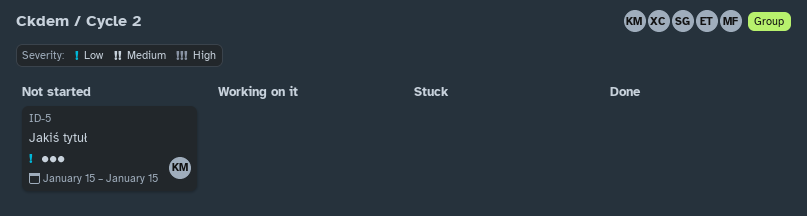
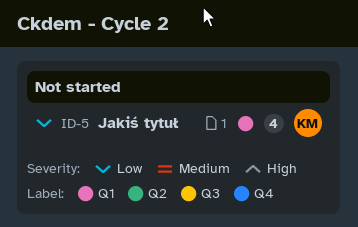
ID-5, estimate: 3 -> 4

